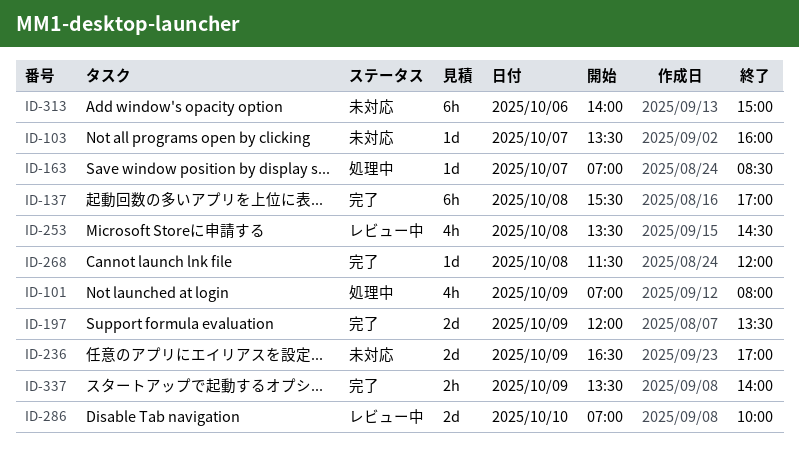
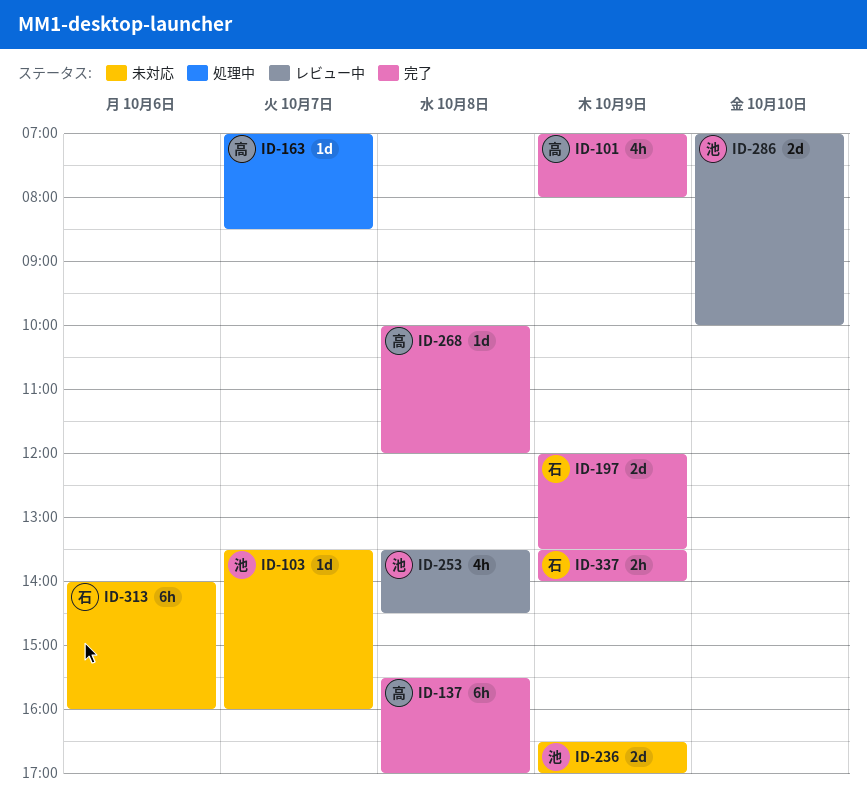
ID-101, status: 処理中 -> 完了
ID-268, begins: 11:30 -> 10:00
ID-313, ends: 15:00 -> 16:00

